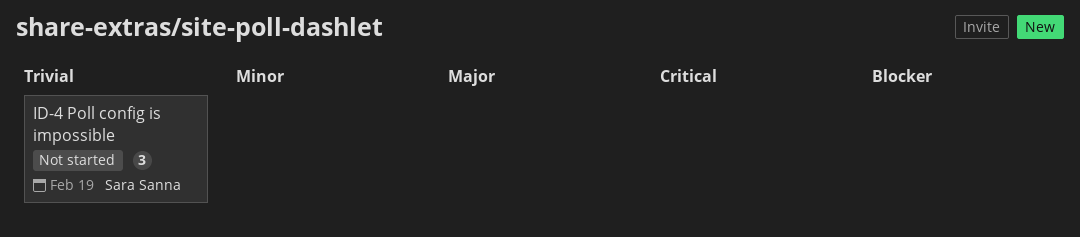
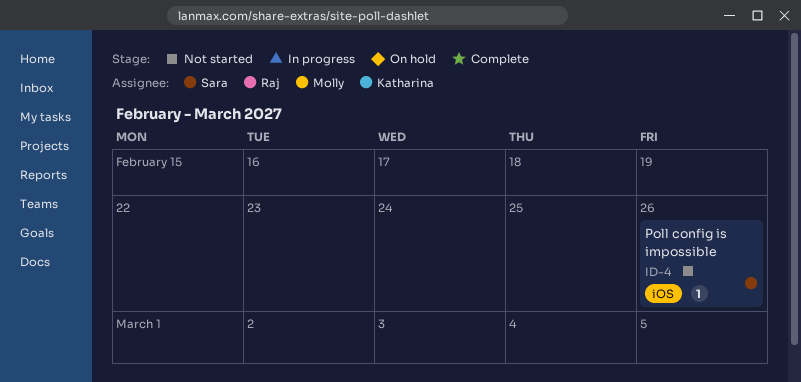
ID-4, estimate: 3 -> 1
ID-4, due: Feb 19 -> Feb 26

